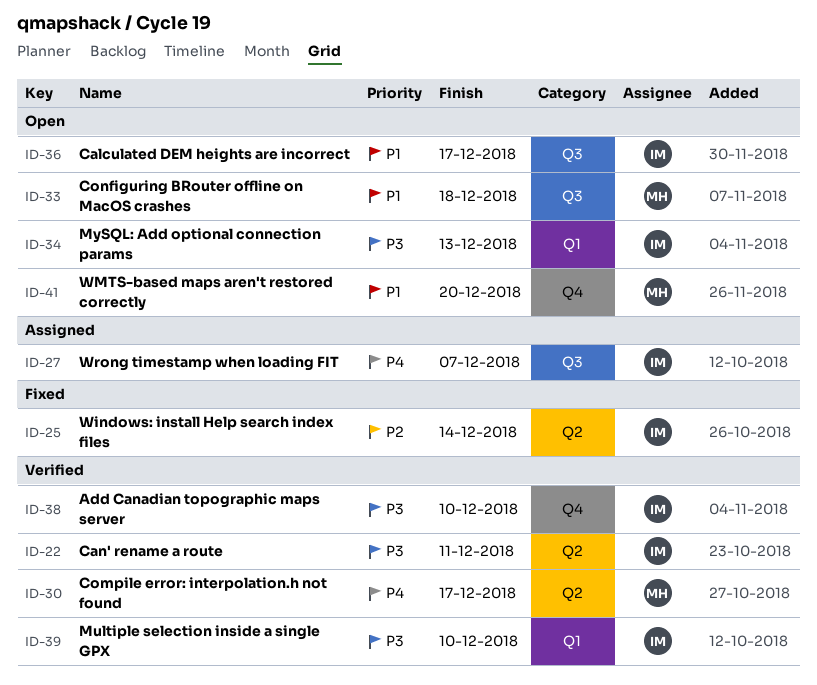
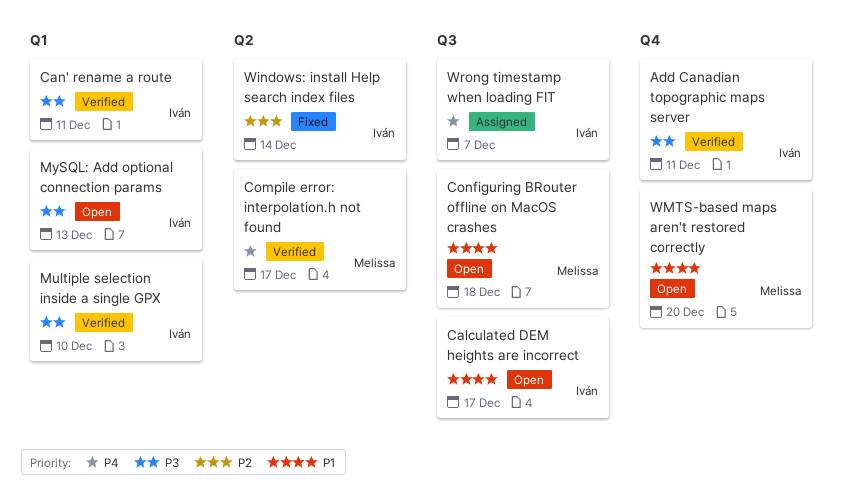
Add Canadian topographic maps server, due: Dec 10 -> Dec 11
Can' rename a route, label: Q2 -> Q1

